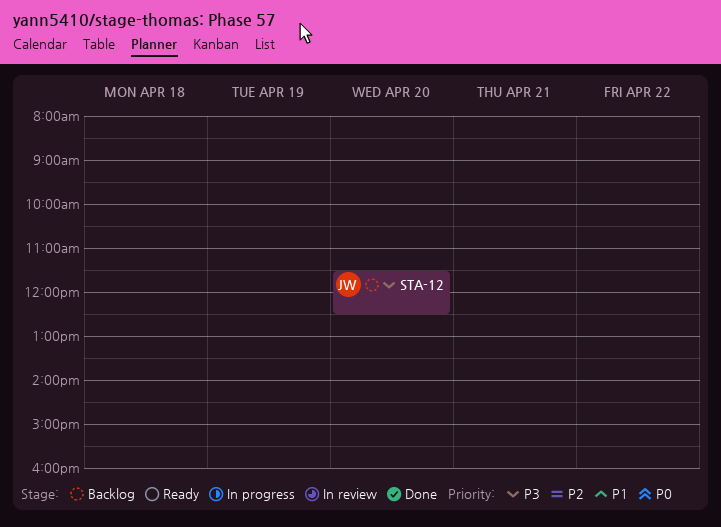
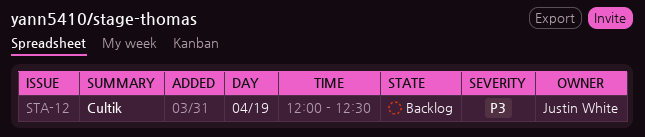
STA-12, day: Apr 20 -> Apr 19
STA-12, begins: 11:30 -> 12:00

